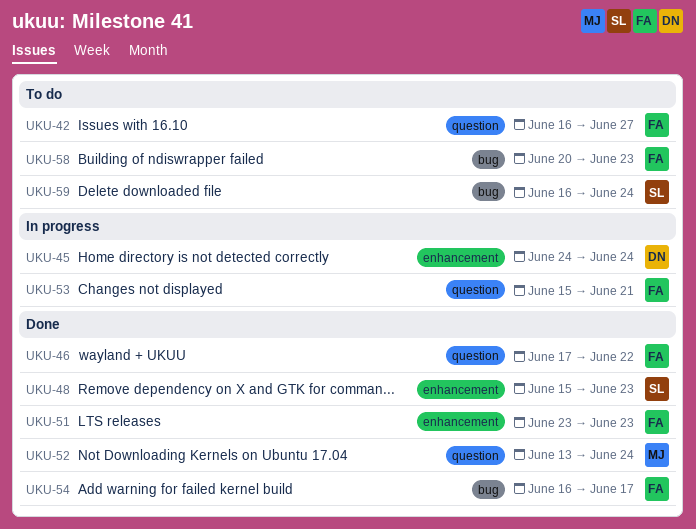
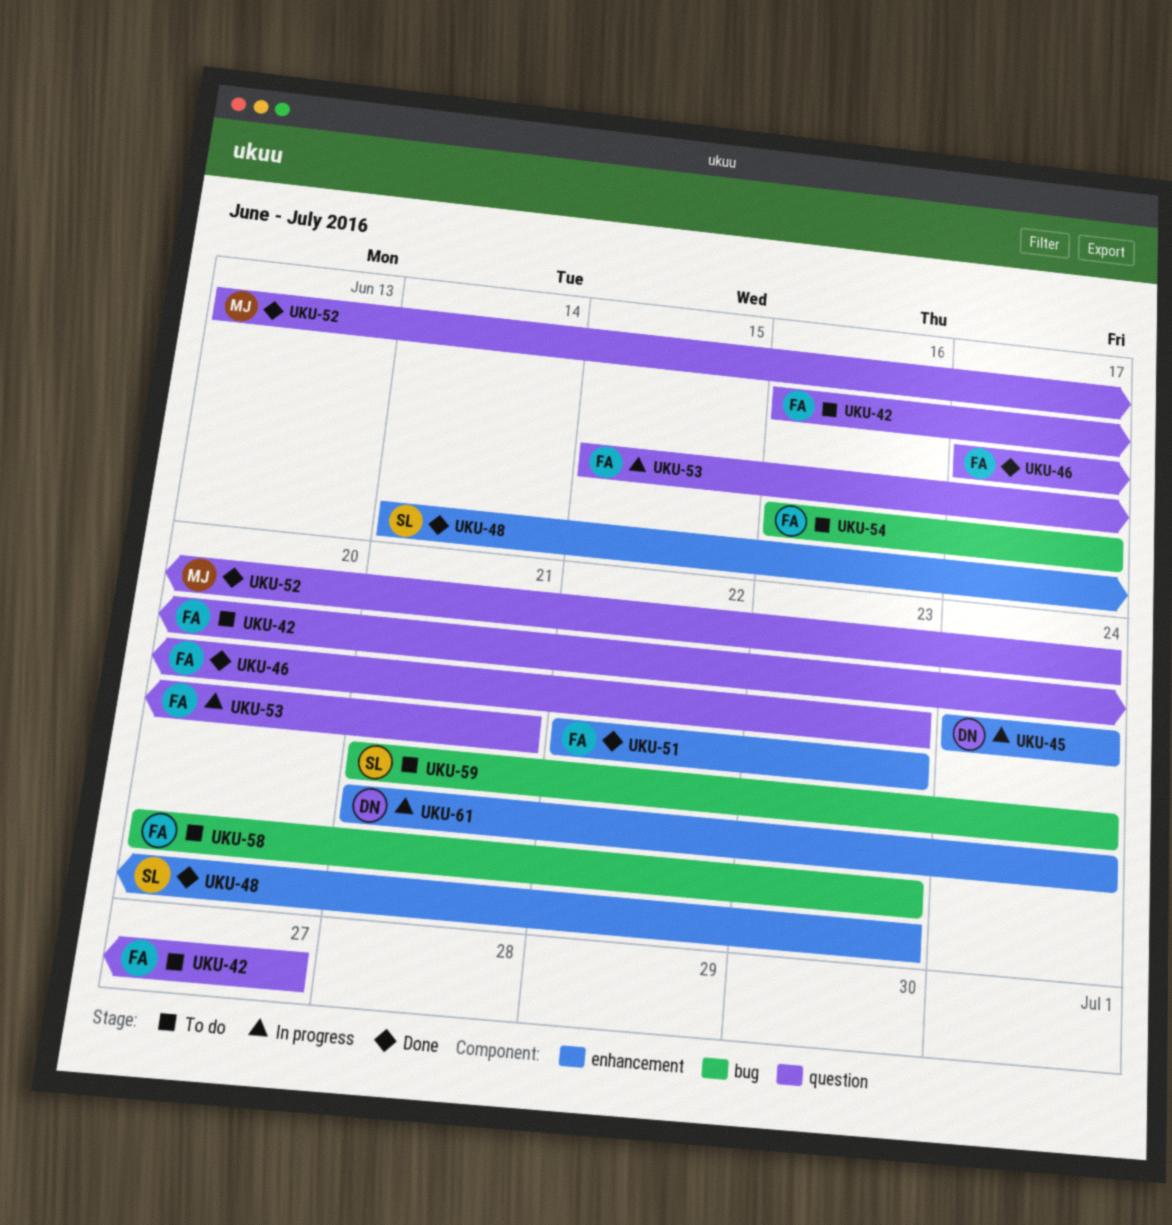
UKU-46, due: Jun 22 -> Jun 23
UKU-48, start: Jun 15 -> Jun 14
UKU-51, start: Jun 23 -> Jun 22
UKU-54, status: Done -> To do
UKU-59, start: Jun 16 -> Jun 21
UKU-61: none -> present

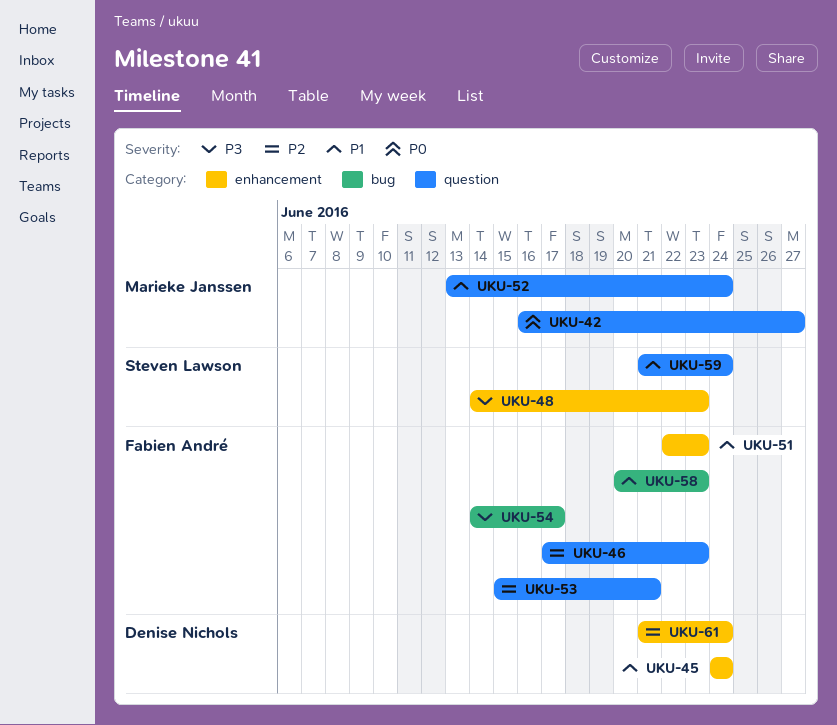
UKU-42, owner: Fabien André -> Marieke Janssen
UKU-54, start: Jun 16 -> Jun 14
UKU-59, label: bug -> question

